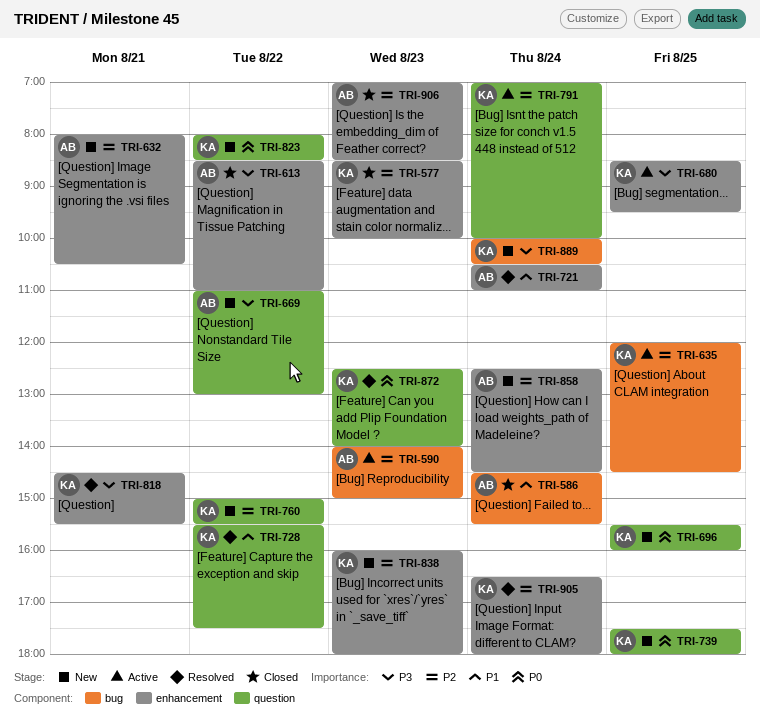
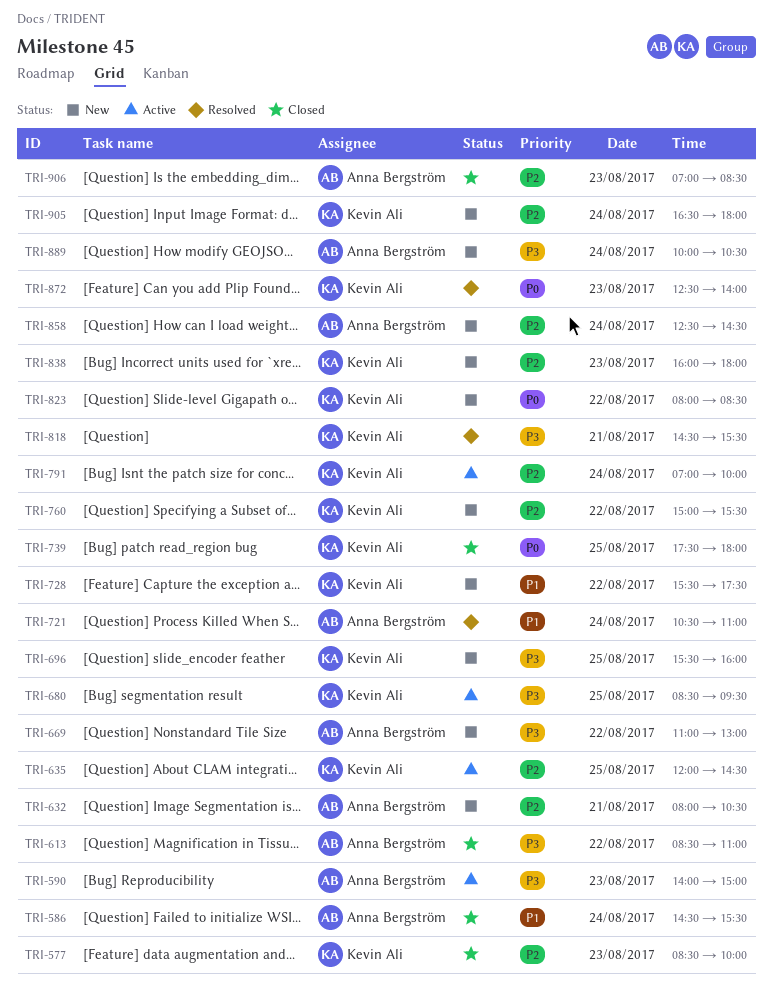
TRI-590, priority: P2 -> P3
TRI-696, priority: P0 -> P3
TRI-728, status: Resolved -> New
TRI-739, status: New -> Closed
TRI-889, owner: Kevin Ali -> Anna Bergström
TRI-905, status: Resolved -> New

